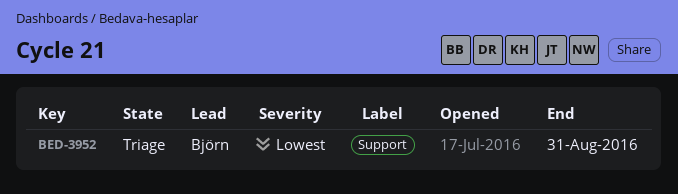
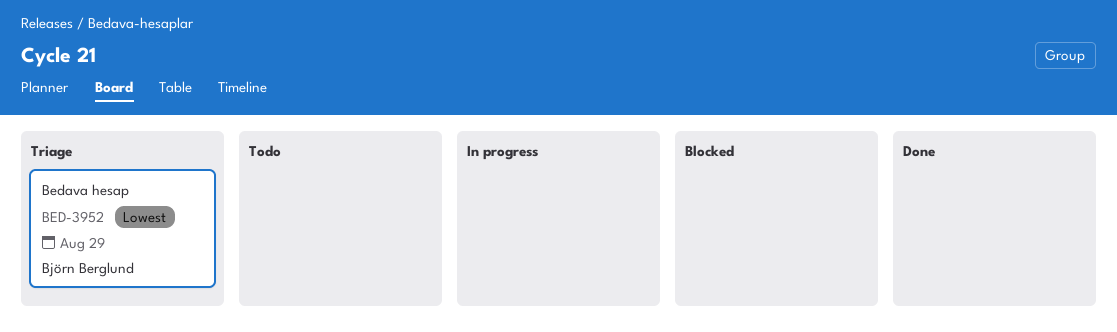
BED-3952, due: Aug 31 -> Aug 29

